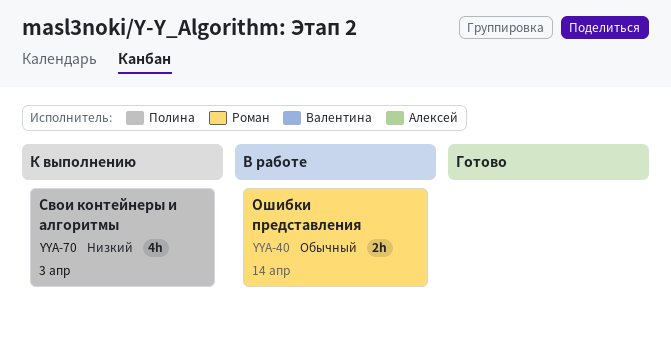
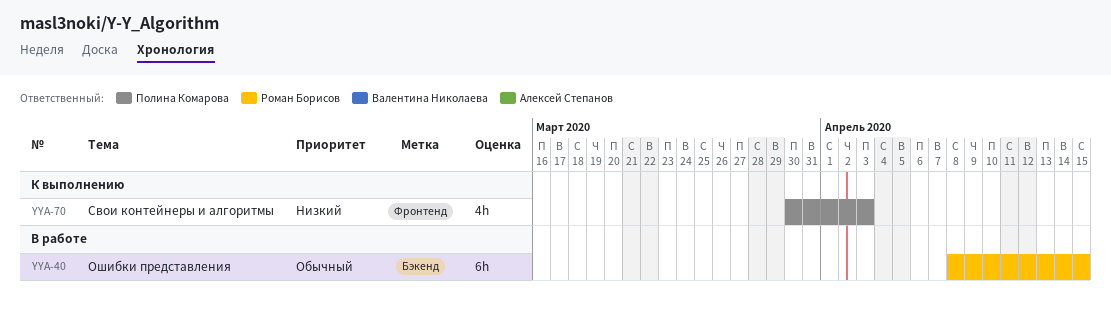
YYA-40, estimate: 2h -> 6h
YYA-40, due: Apr 14 -> Apr 15

